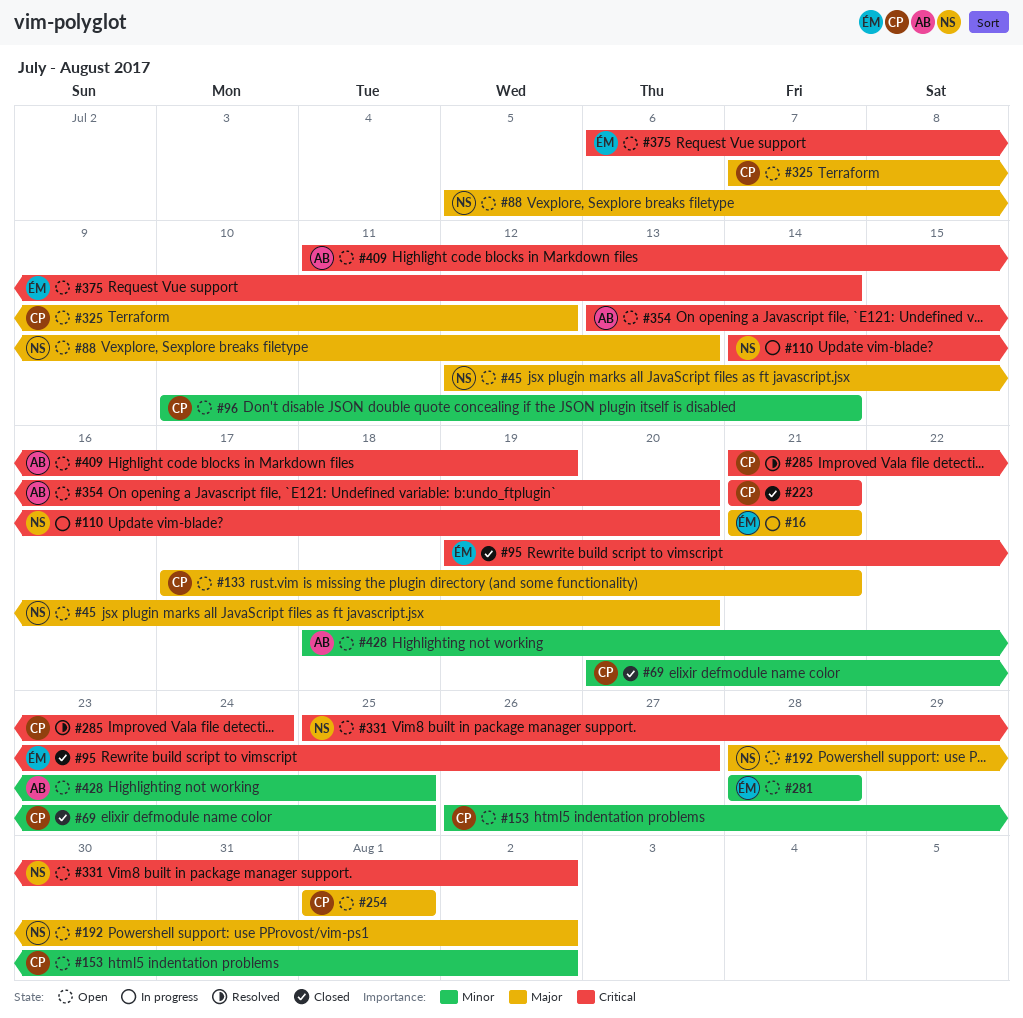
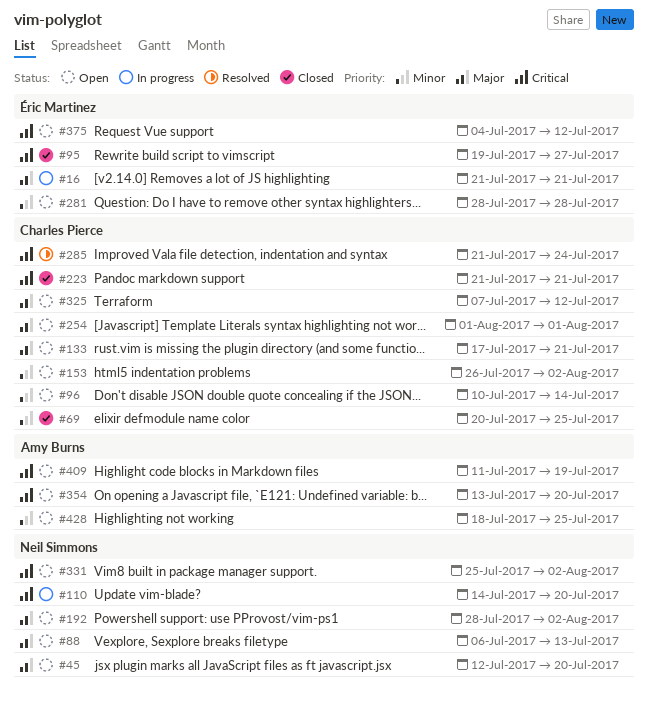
#88, start: Jul 5 -> Jul 6
#375, start: Jul 6 -> Jul 4
#375, due: Jul 14 -> Jul 12

